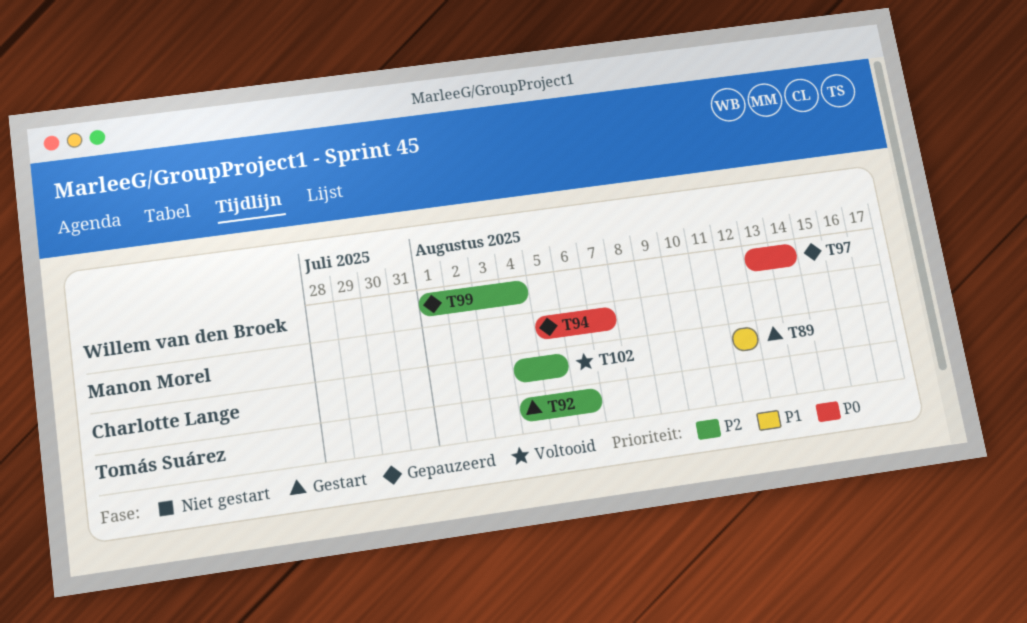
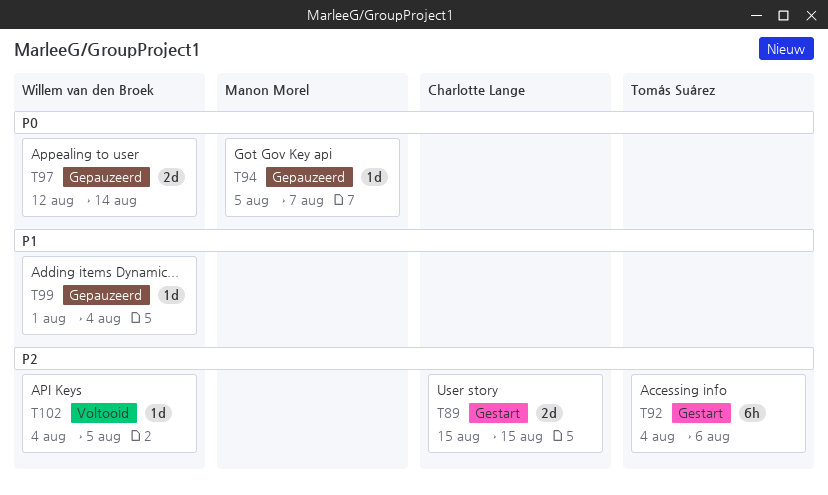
T89, priority: P1 -> P2
T89, start: Aug 12 -> Aug 15
T89, due: Aug 12 -> Aug 15
T97, start: Aug 13 -> Aug 12
T99, priority: P2 -> P1
T102, owner: Charlotte Lange -> Willem van den Broek

